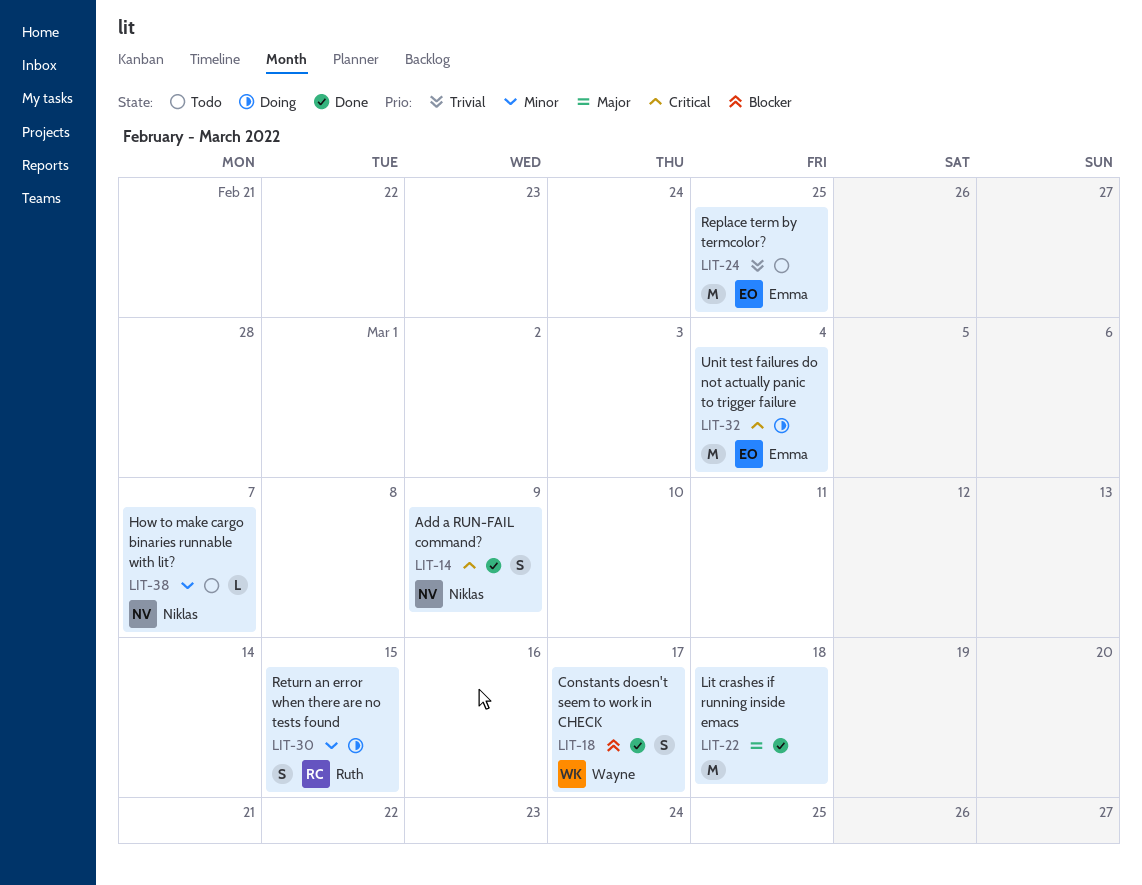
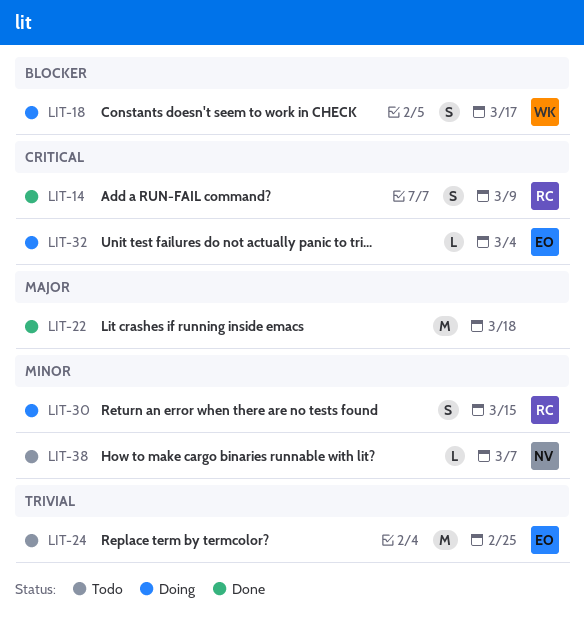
LIT-14, owner: Niklas -> Ruth
LIT-18, status: Done -> Doing
LIT-32, estimate: M -> L

